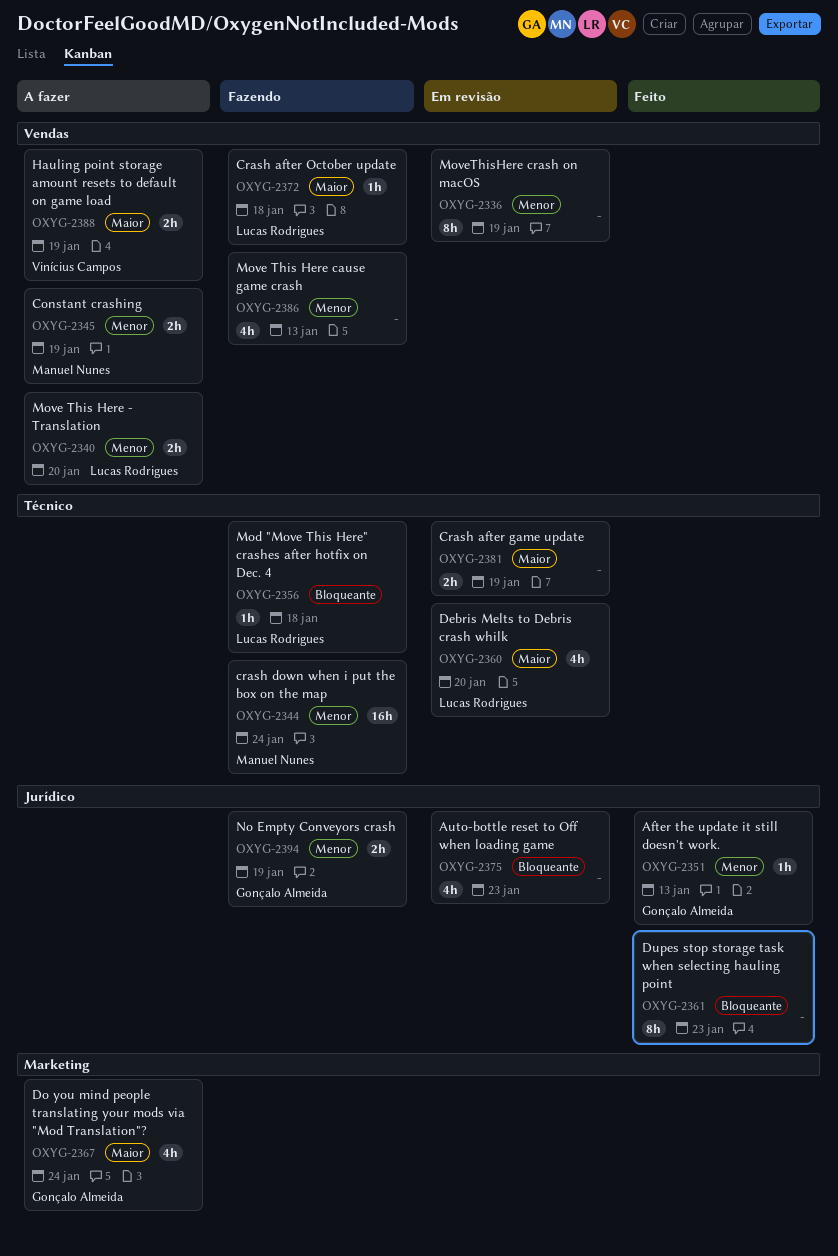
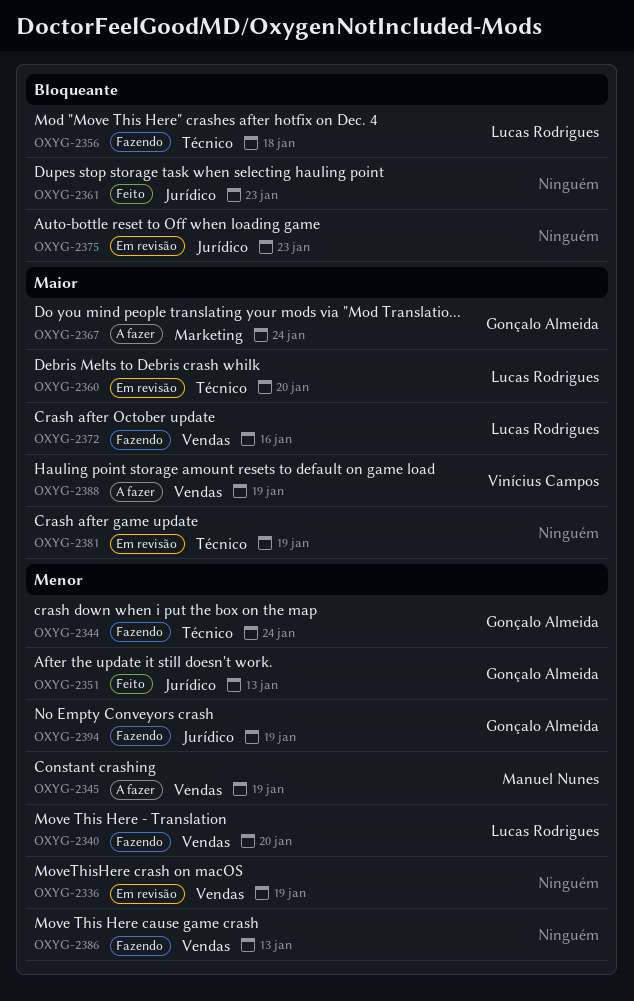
OXYG-2340, status: A fazer -> Fazendo
OXYG-2344, owner: Manuel Nunes -> Gonçalo Almeida
OXYG-2372, due: Jan 18 -> Jan 16

